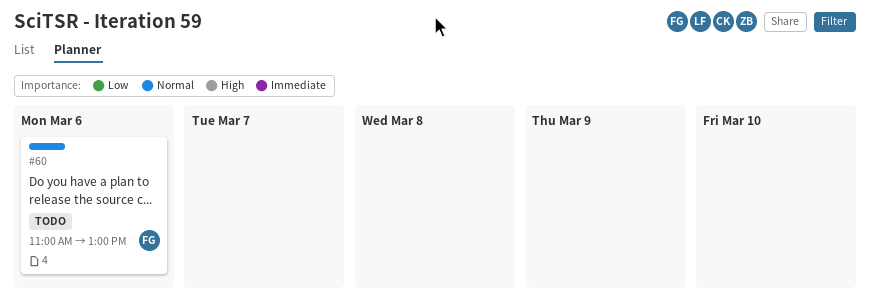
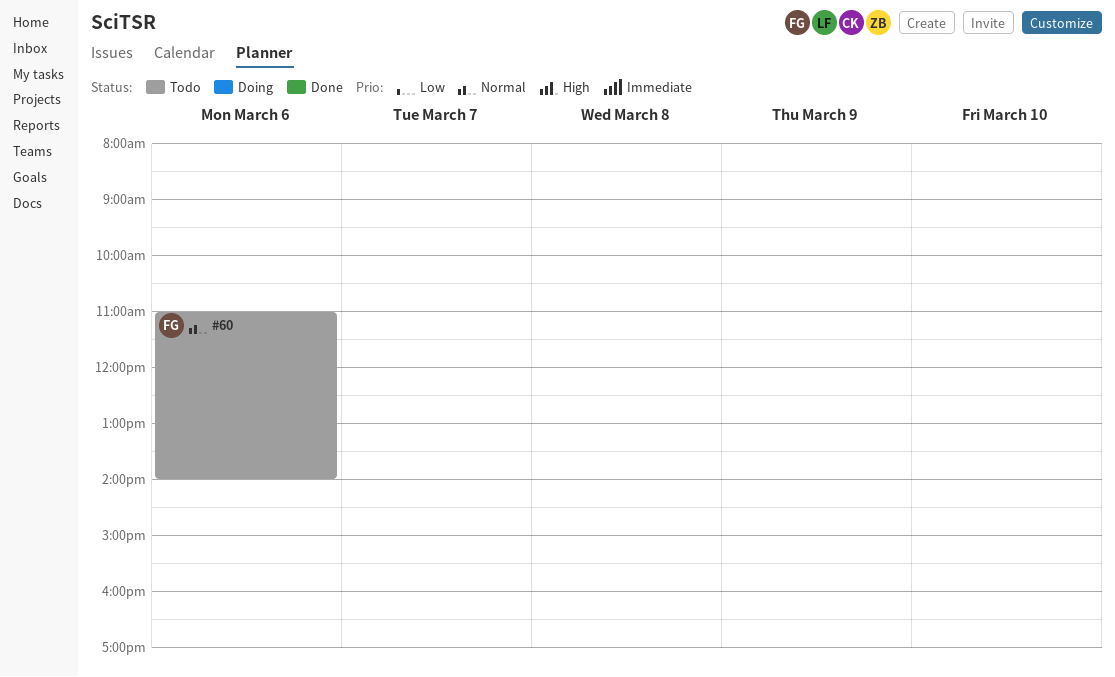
#60, ends: 13:00 -> 14:00

